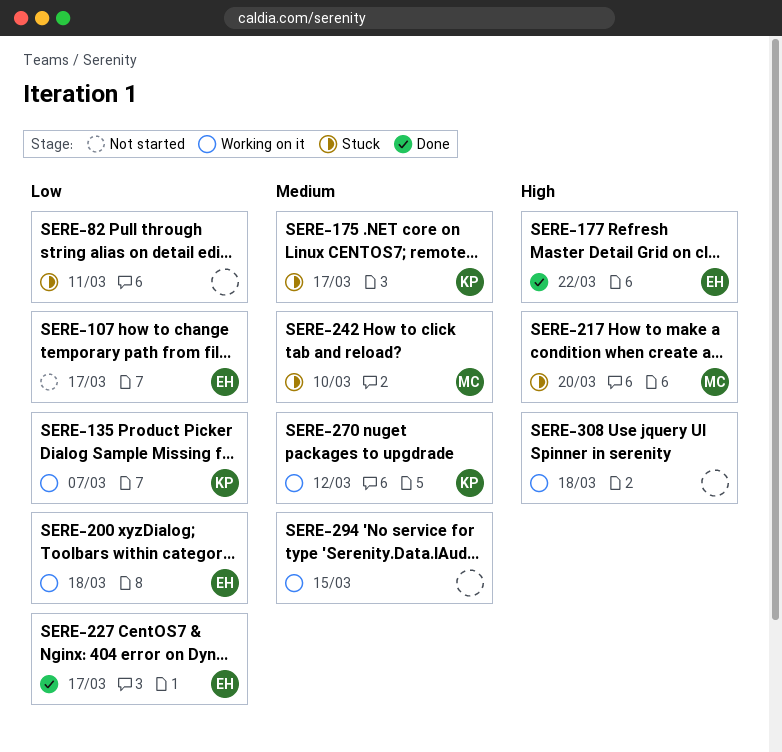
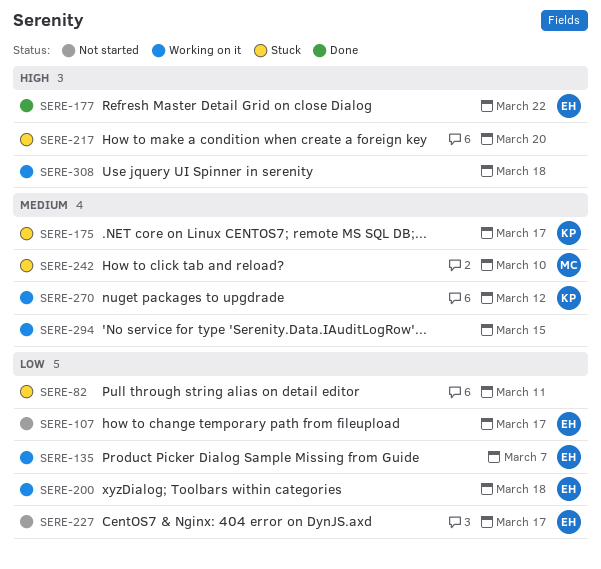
SERE-135, owner: KP -> EH
SERE-217, owner: MC -> none
SERE-227, status: Done -> Not started

